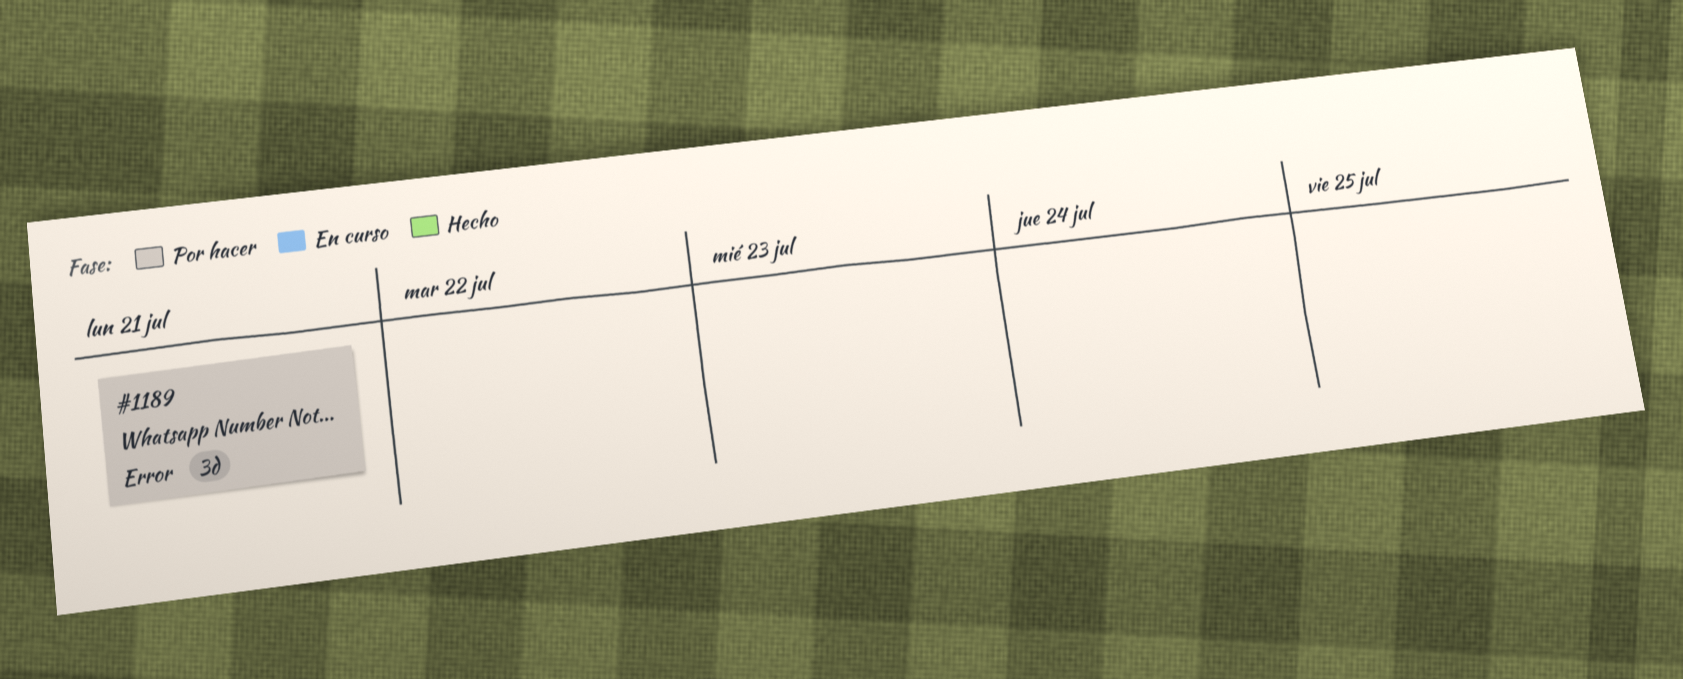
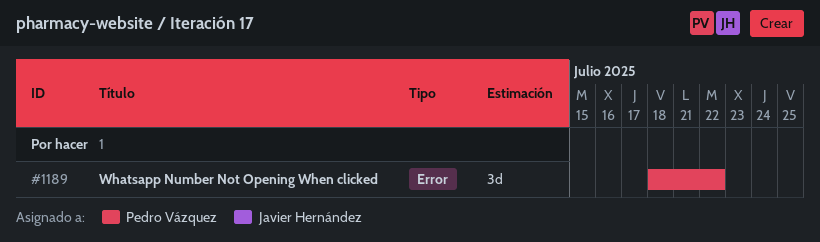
#1189, due: Jul 21 -> Jul 22

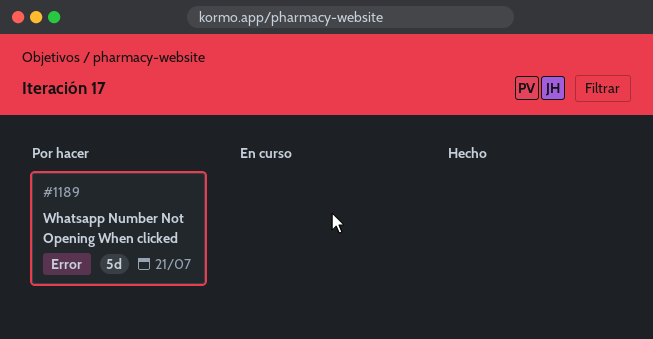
#1189, estimate: 3d -> 5d
#1189, due: Jul 22 -> Jul 21

